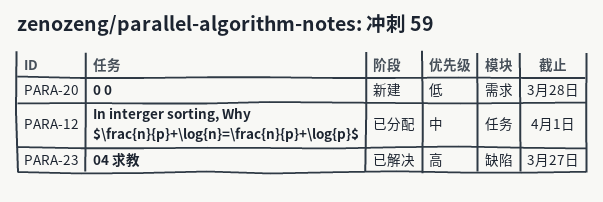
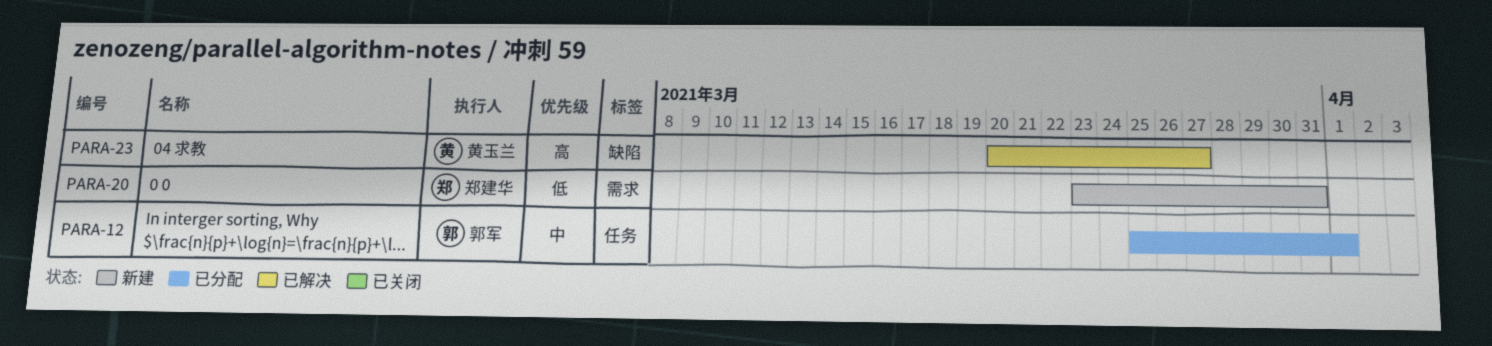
PARA-20, due: Mar 28 -> Mar 31

